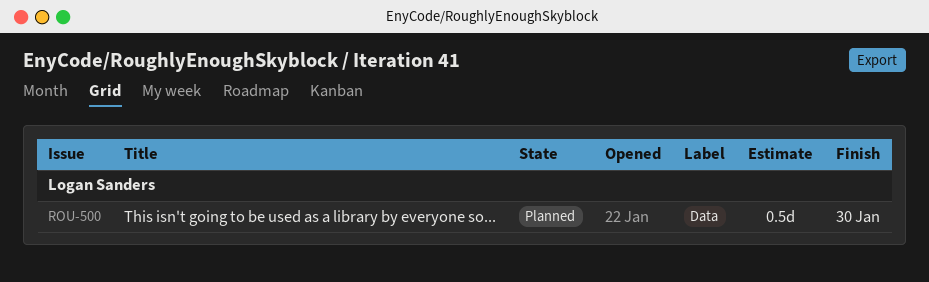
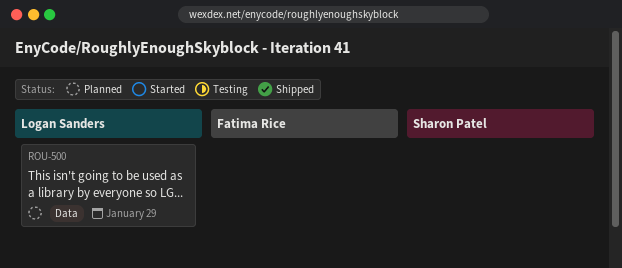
ROU-500, due: Jan 30 -> Jan 29

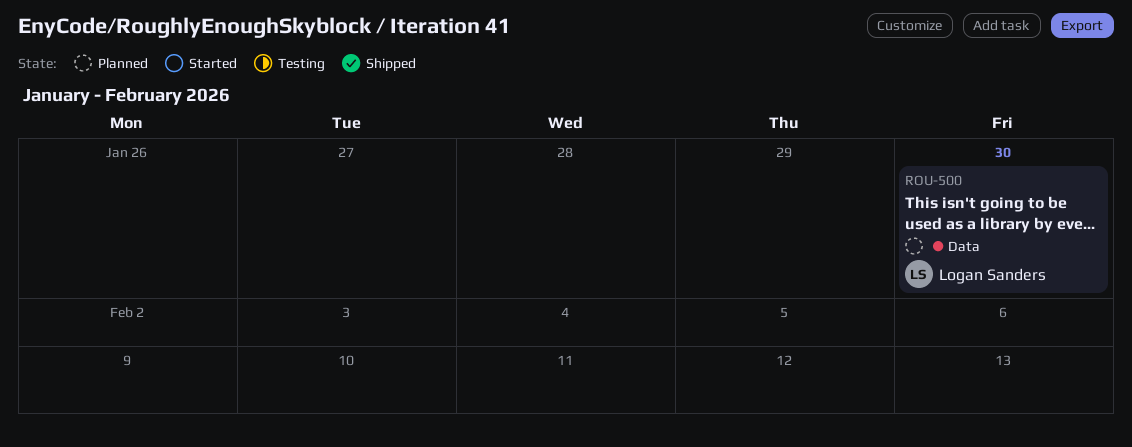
ROU-500, due: Jan 29 -> Jan 30

